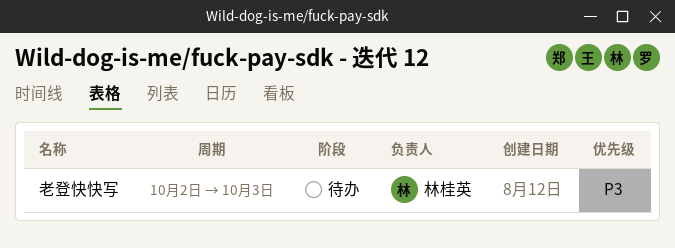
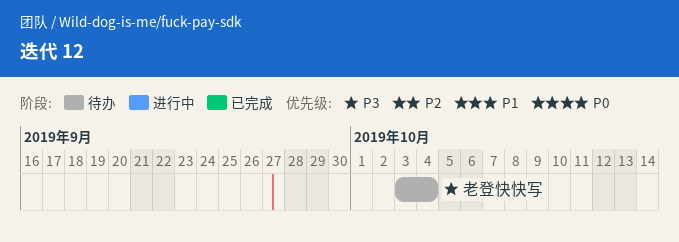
老登快快写, start: Oct 2 -> Oct 3
老登快快写, due: Oct 3 -> Oct 4

